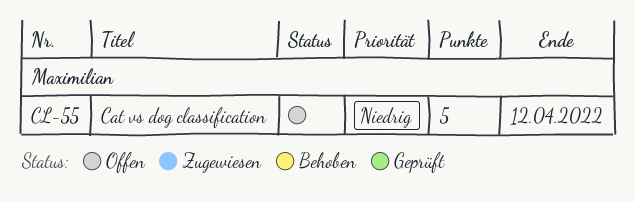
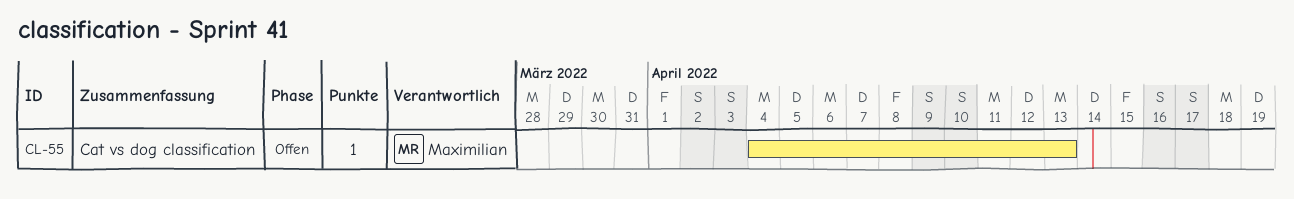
CL-55, estimate: 5 -> 1
CL-55, due: Apr 12 -> Apr 13

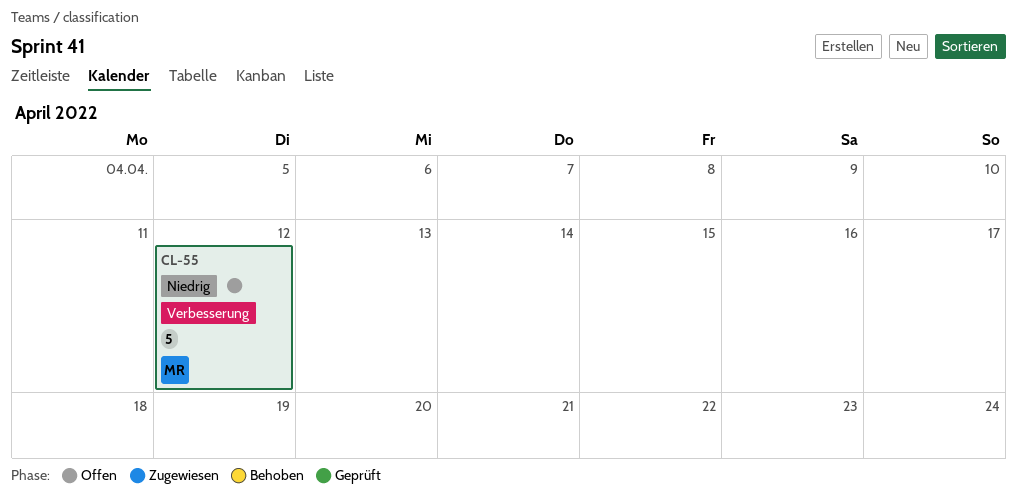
CL-55, estimate: 1 -> 5
CL-55, due: Apr 13 -> Apr 12

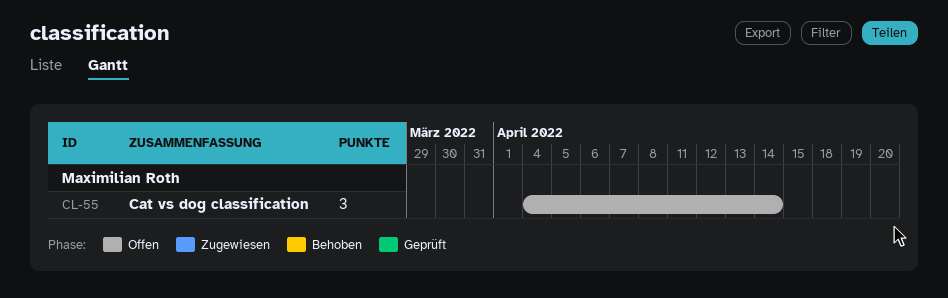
CL-55, estimate: 5 -> 3
CL-55, due: Apr 12 -> Apr 14

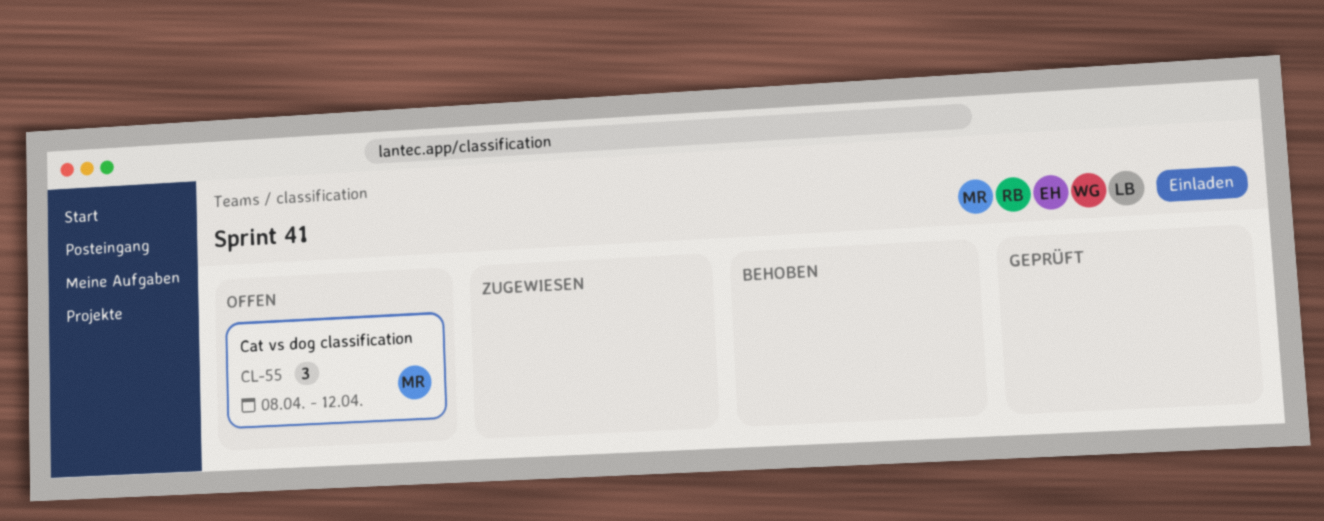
CL-55, start: Apr 4 -> Apr 8
CL-55, due: Apr 14 -> Apr 12

